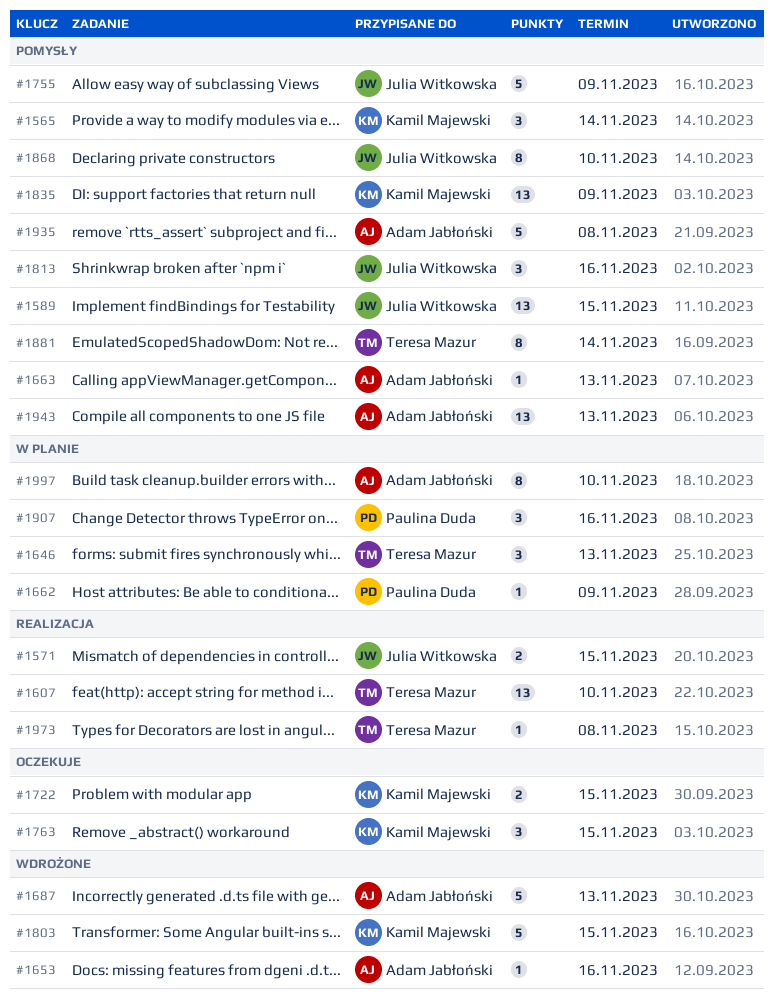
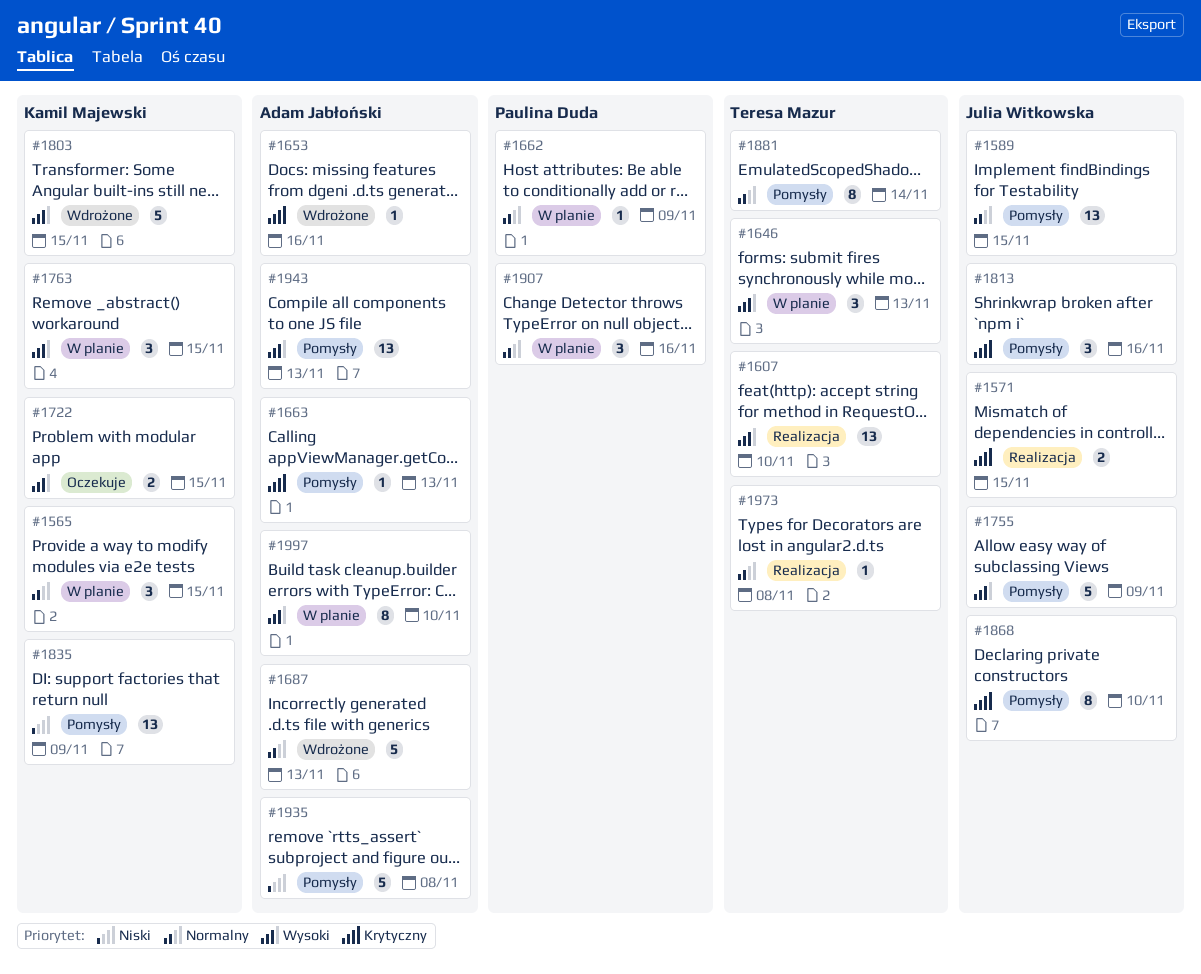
#1565, status: Pomysły -> W planie
#1565, due: Nov 14 -> Nov 15
#1763, status: Oczekuje -> W planie

